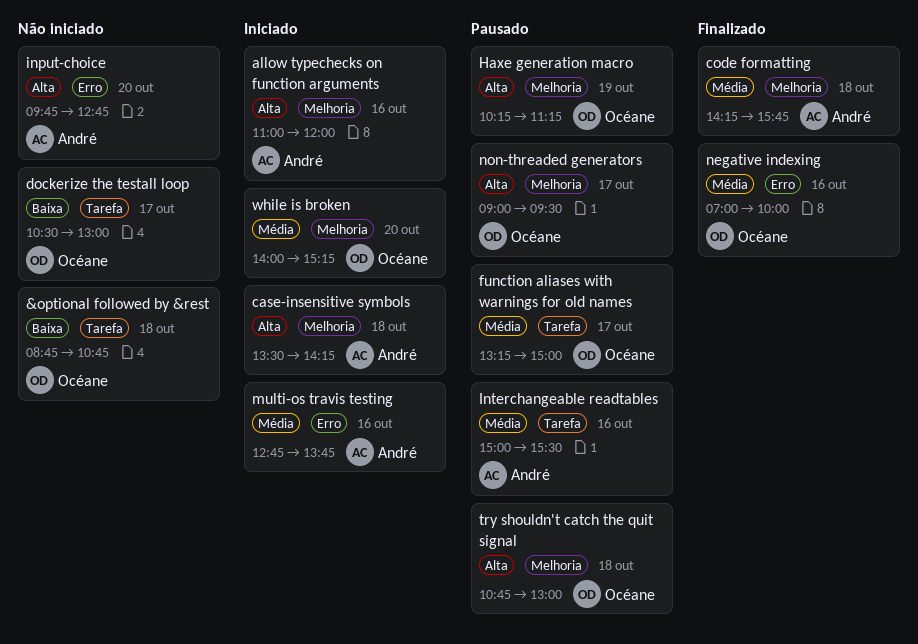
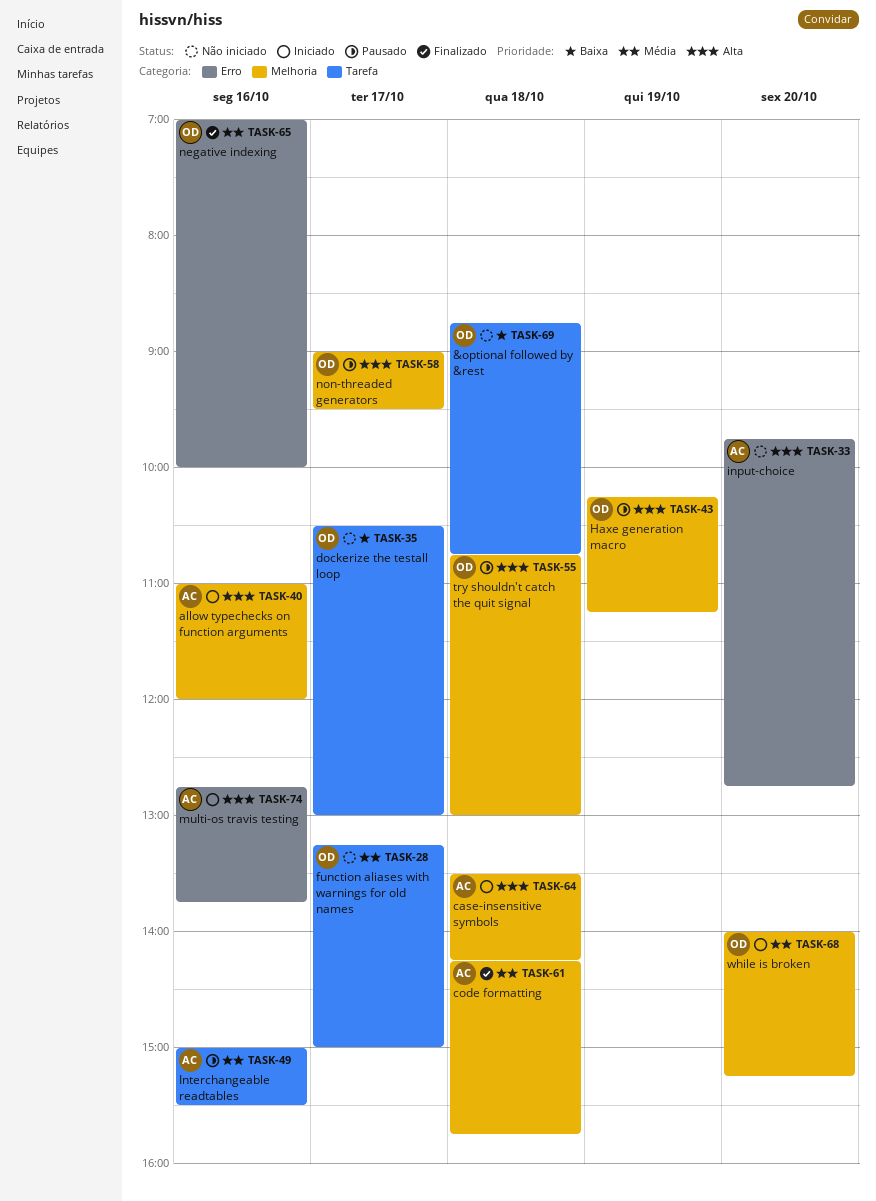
function aliases with warnings for old names, status: Pausado -> Não iniciado
multi-os travis testing, priority: Média -> Alta

